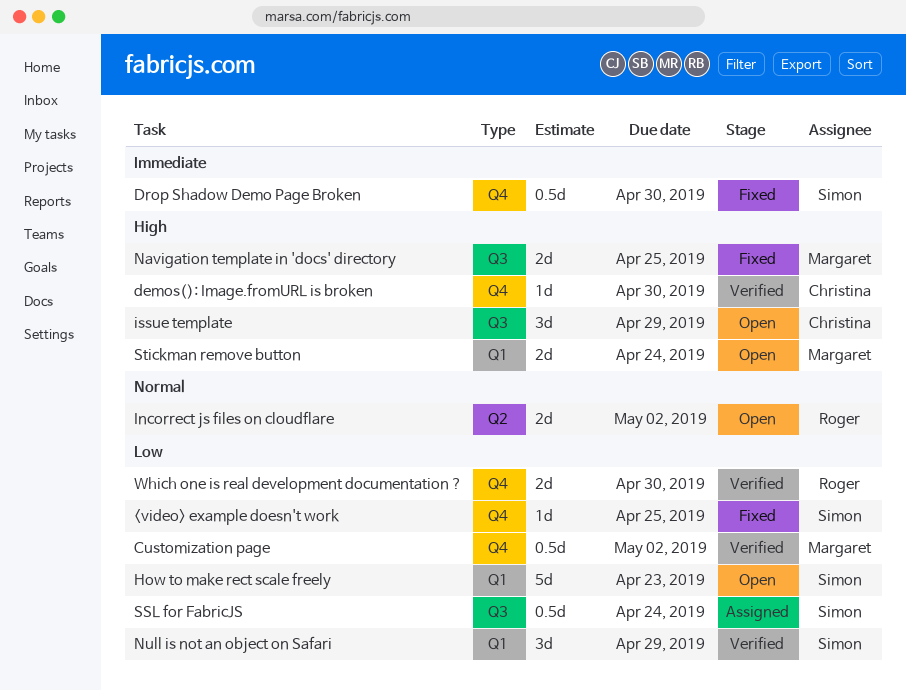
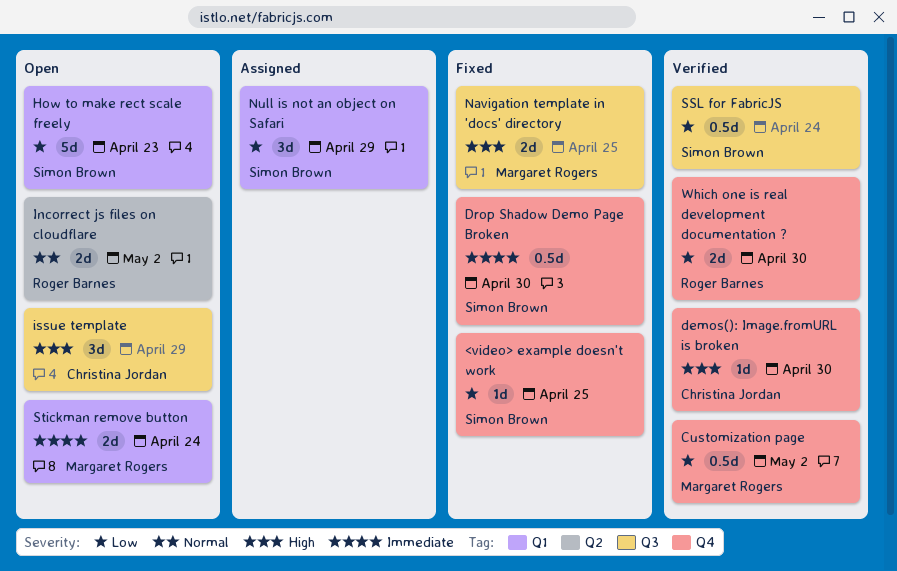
Null is not an object on Safari, status: Verified -> Assigned
SSL for FabricJS, status: Assigned -> Verified
Stickman remove button, priority: High -> Immediate

